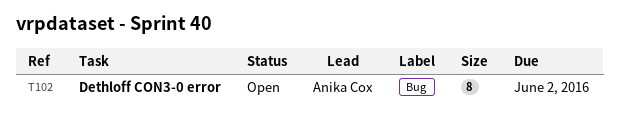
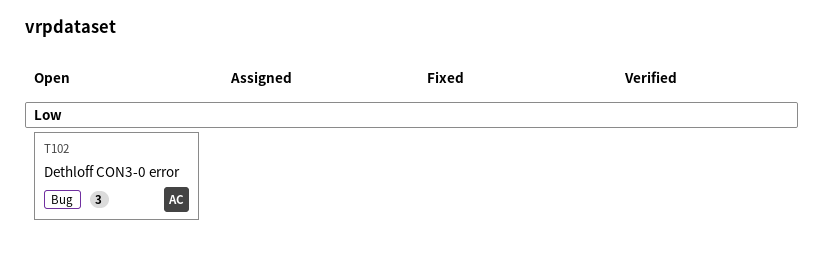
T102, estimate: 8 -> 3

